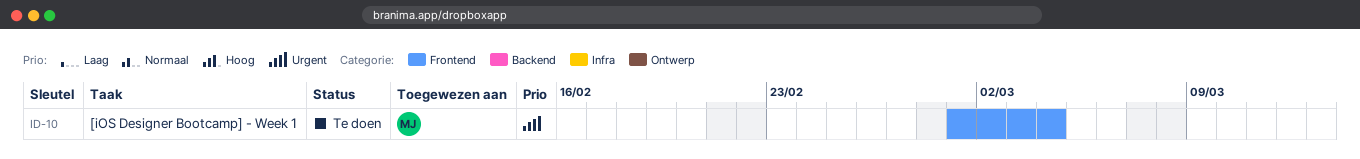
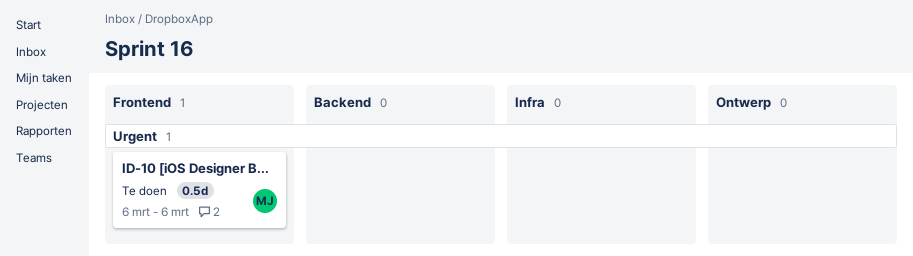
ID-10, start: Mar 1 -> Mar 6
ID-10, due: Mar 4 -> Mar 6

